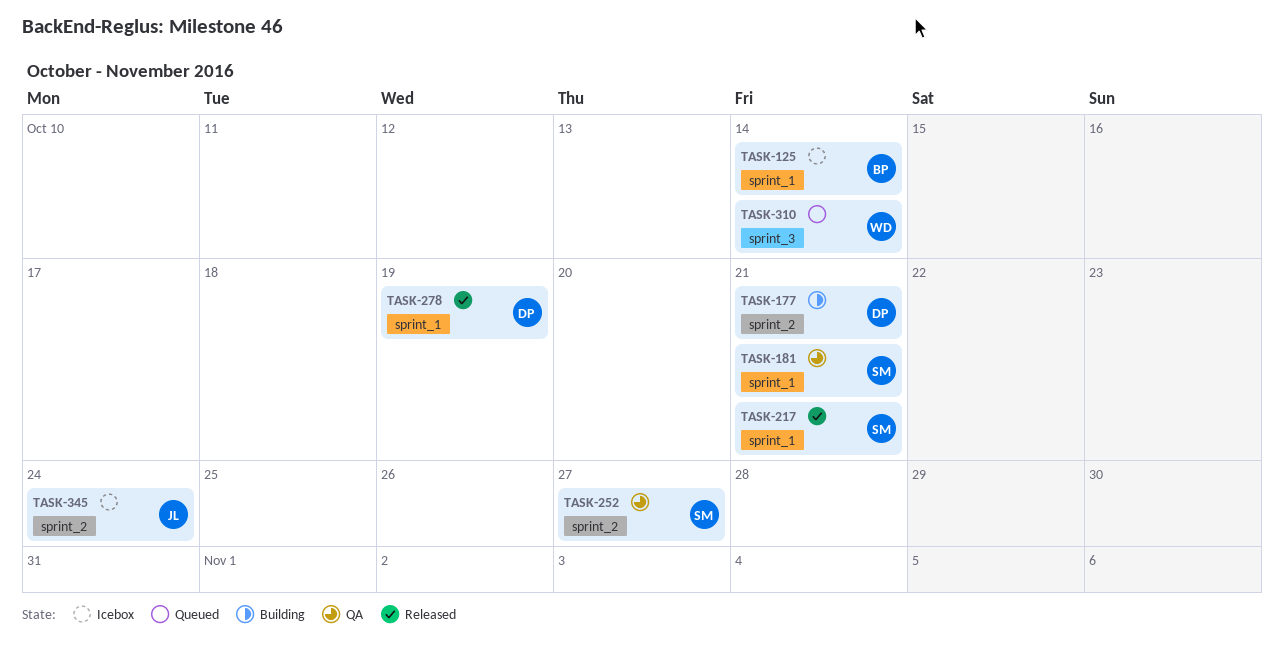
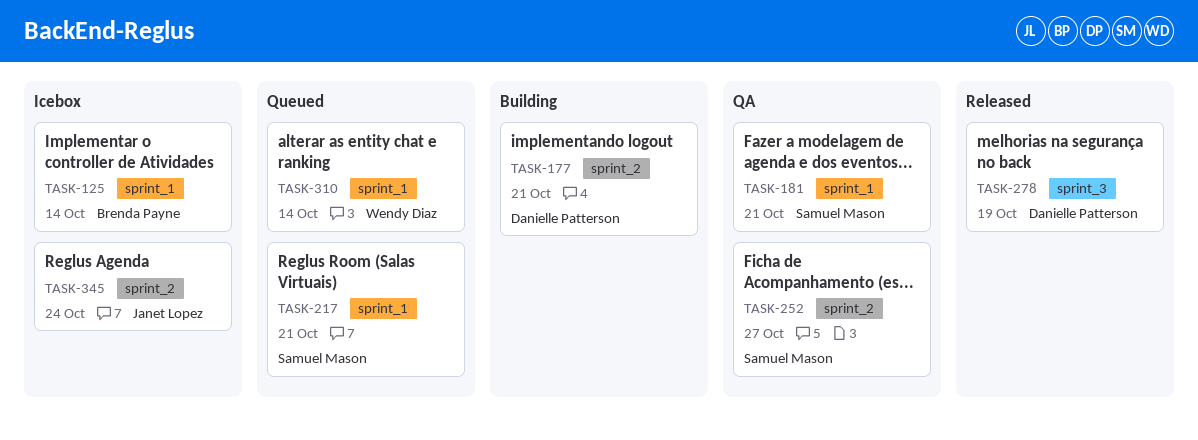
TASK-217, status: Released -> Queued
TASK-278, label: sprint_1 -> sprint_3
TASK-310, label: sprint_3 -> sprint_1

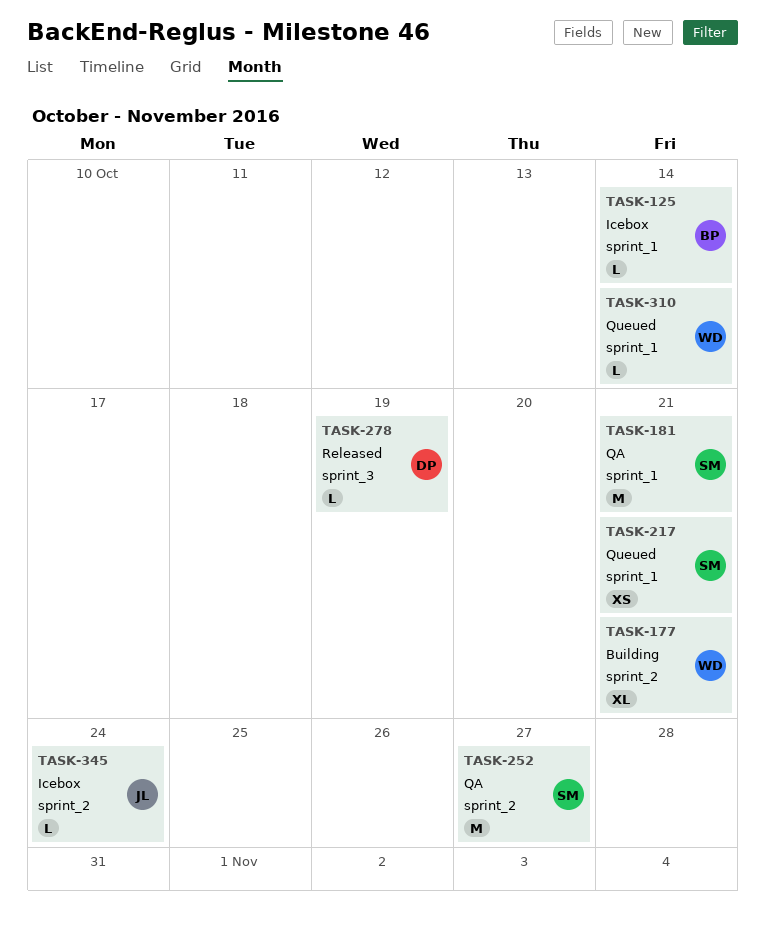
TASK-177, owner: Danielle Patterson -> Wendy Diaz

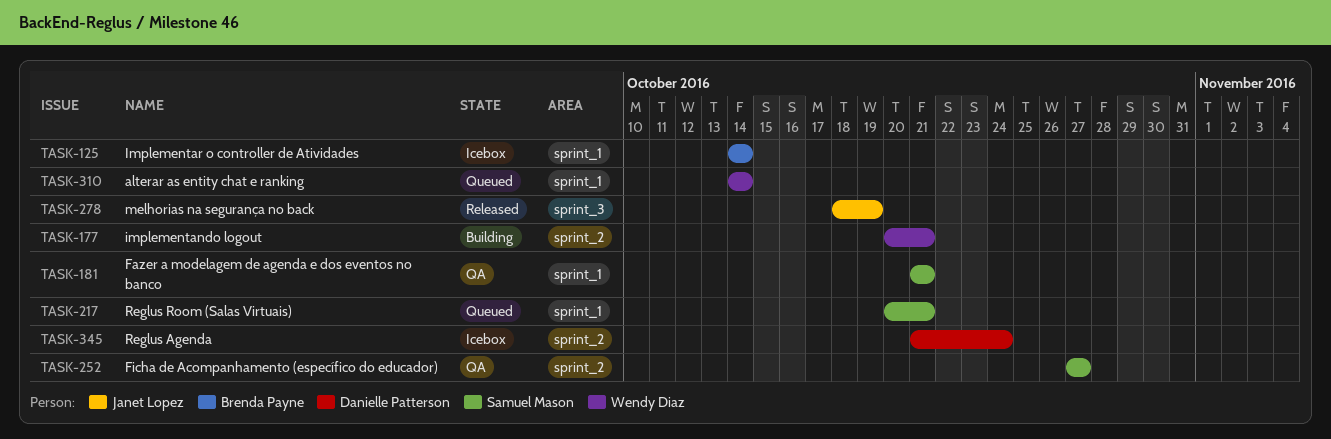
TASK-278, owner: Danielle Patterson -> Janet Lopez
TASK-345, owner: Janet Lopez -> Danielle Patterson

